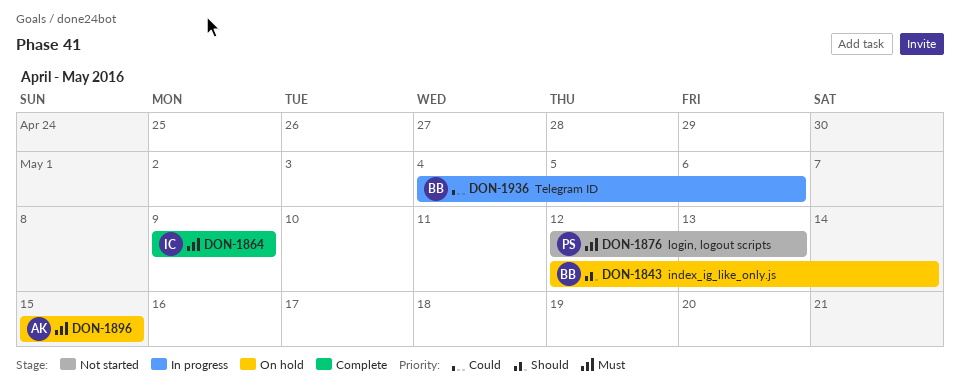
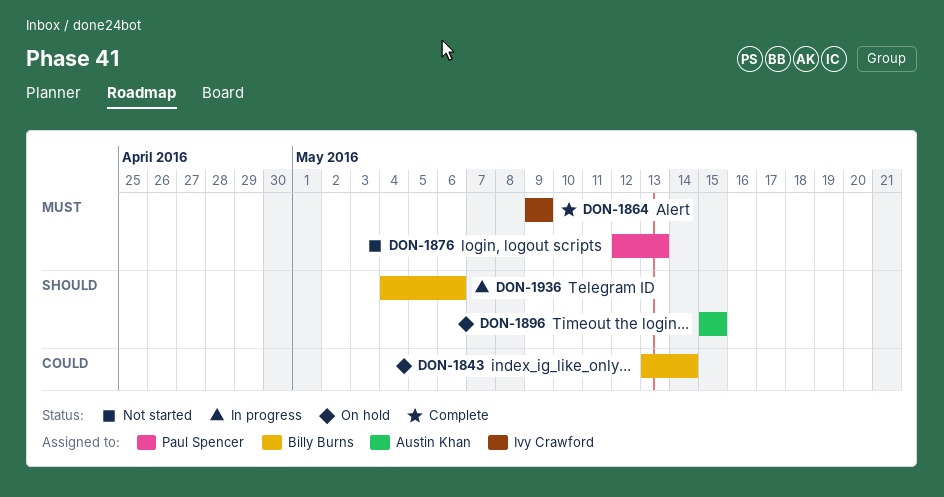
DON-1843, priority: Should -> Could
DON-1843, start: May 12 -> May 13
DON-1896, priority: Must -> Should
DON-1936, priority: Could -> Should

